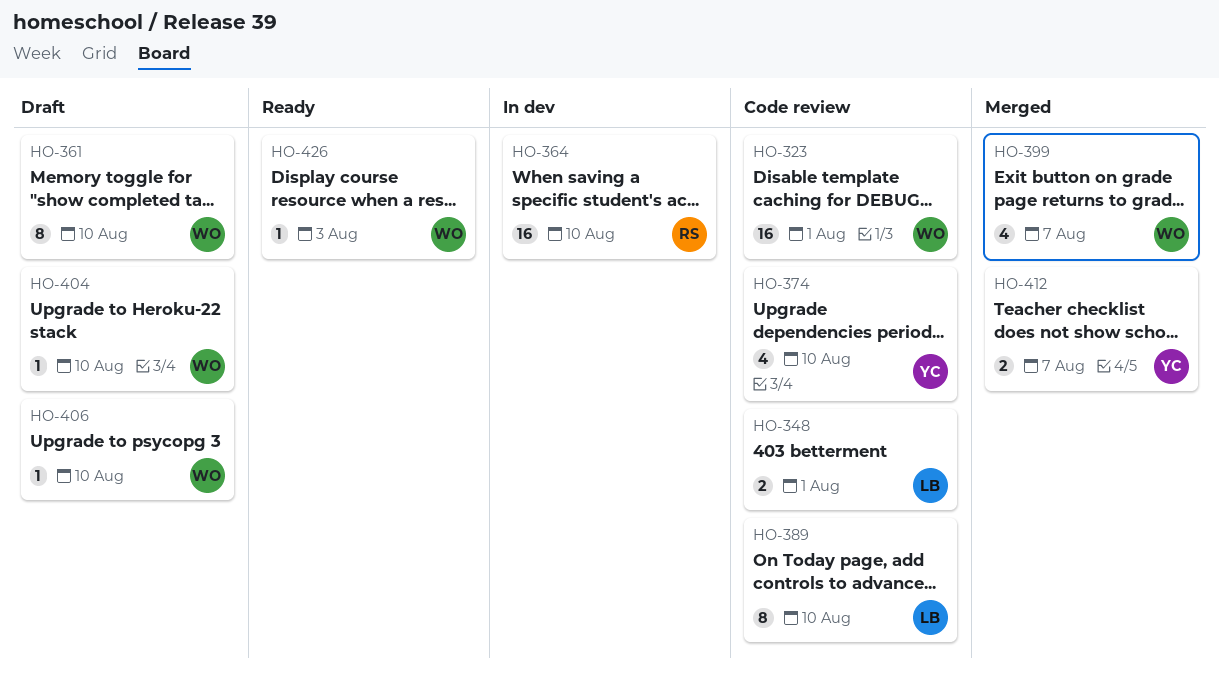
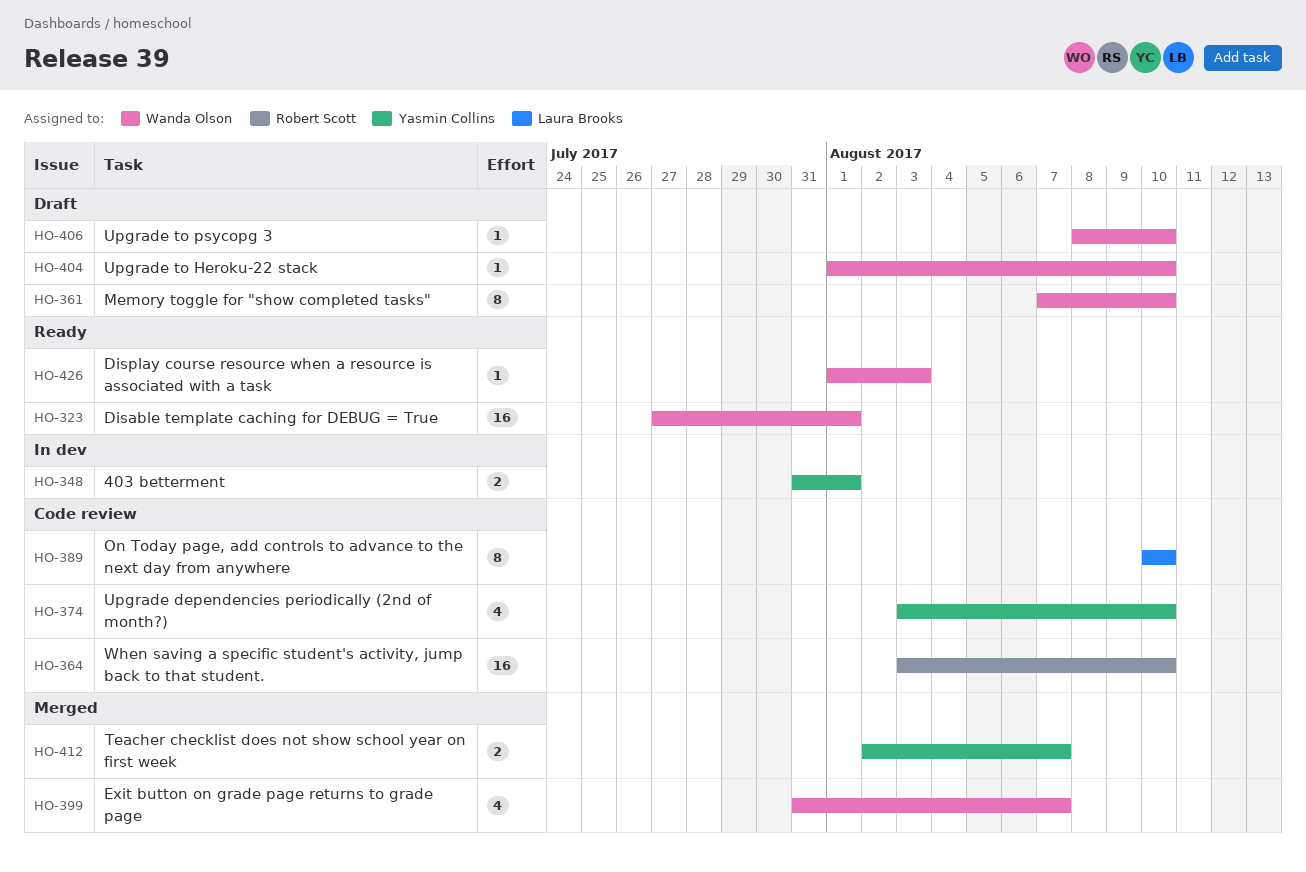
HO-323, status: Code review -> Ready
HO-348, status: Code review -> In dev
HO-348, owner: Laura Brooks -> Yasmin Collins
HO-364, status: In dev -> Code review

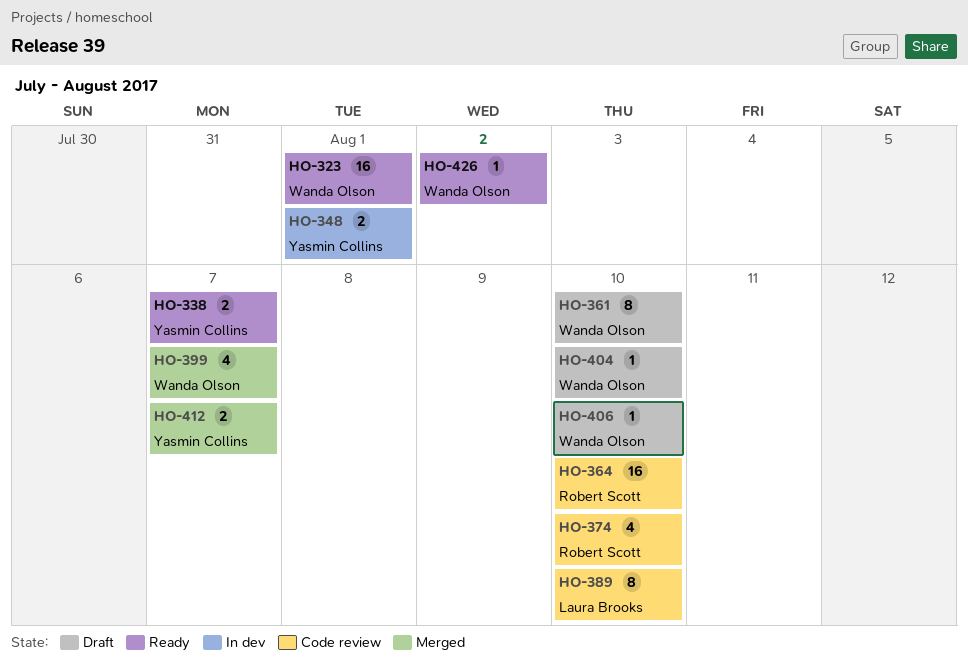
HO-338: none -> present
HO-374, owner: Yasmin Collins -> Robert Scott
HO-426, due: Aug 3 -> Aug 2

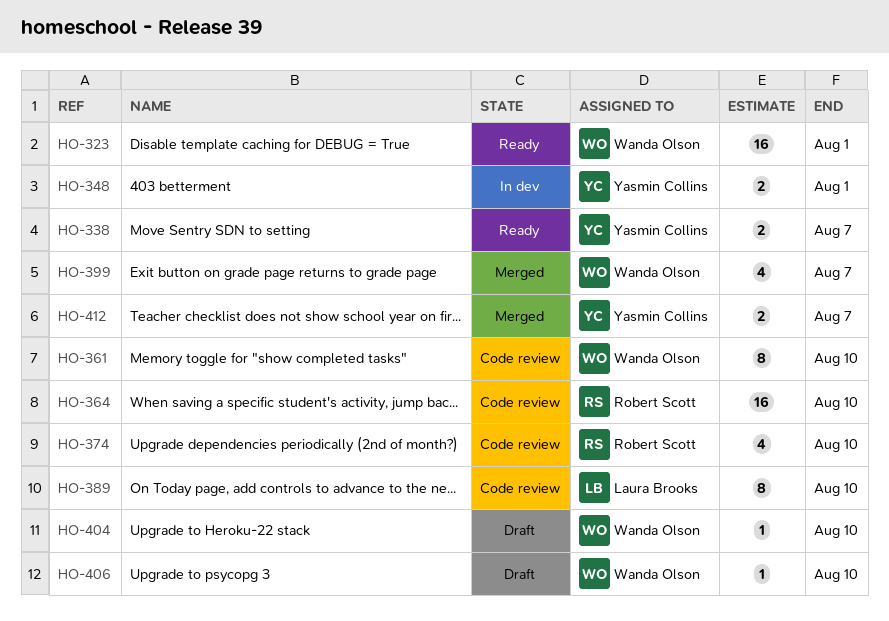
HO-361, status: Draft -> Code review
HO-426: present -> none

